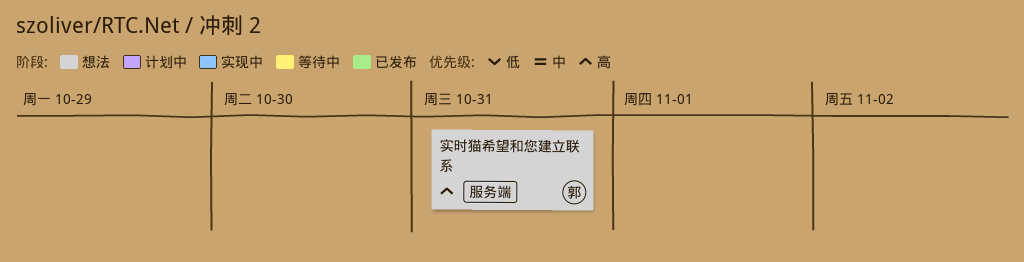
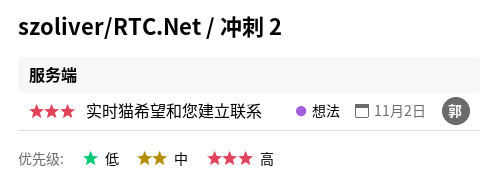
实时猫希望和您建立联系, due: Oct 31 -> Nov 2

